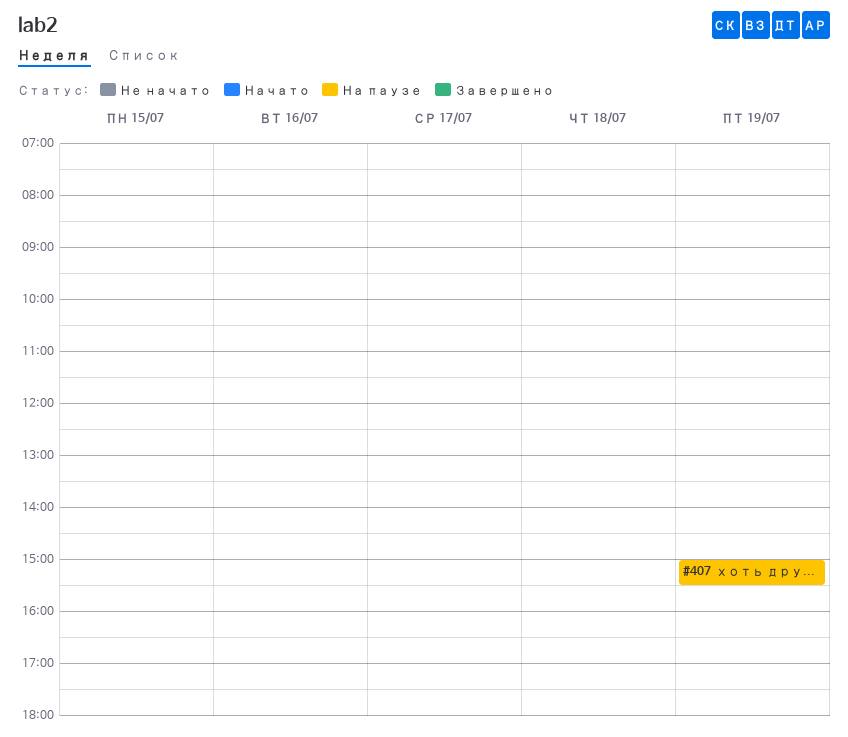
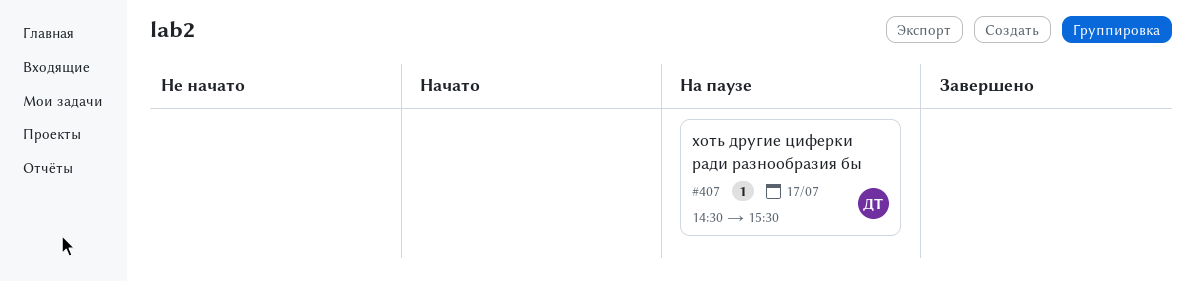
#407, day: Jul 19 -> Jul 17
#407, begins: 15:00 -> 14:30

